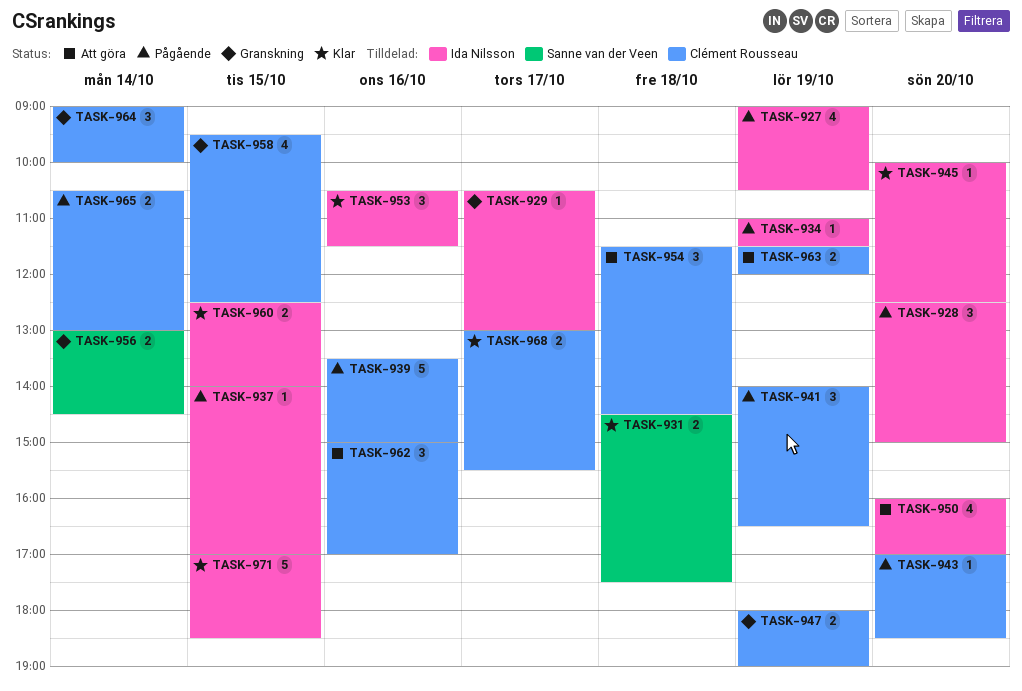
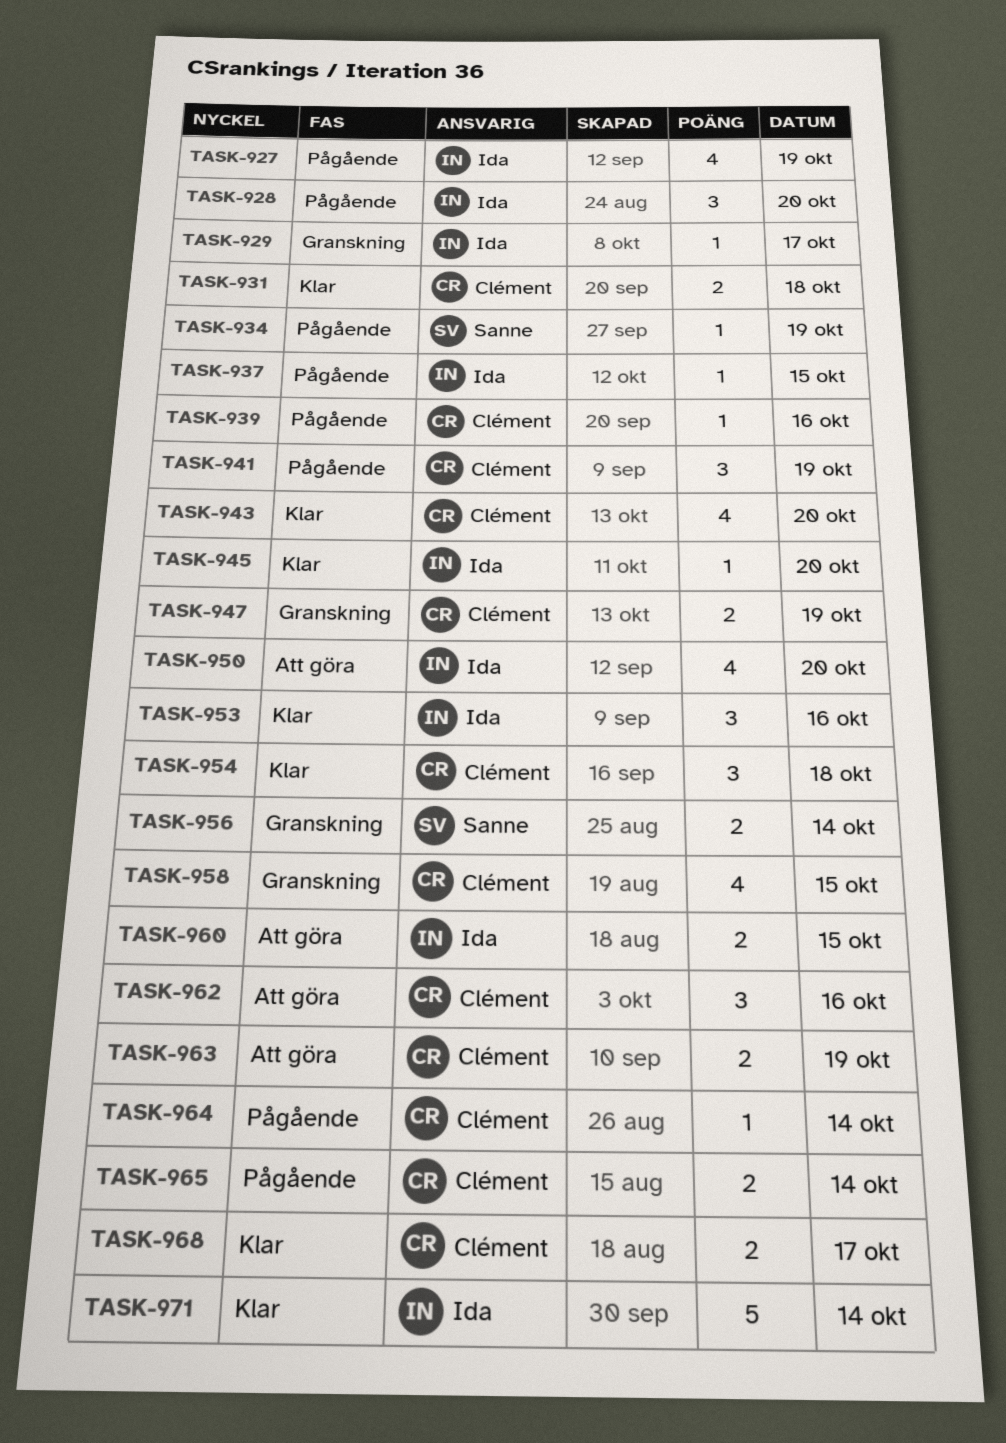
TASK-931, owner: Sanne van der Veen -> Clément Rousseau
TASK-934, owner: Ida Nilsson -> Sanne van der Veen
TASK-939, estimate: 5 -> 1
TASK-943, status: Pågående -> Klar
TASK-943, estimate: 1 -> 4
TASK-954, status: Att göra -> Klar
TASK-960, status: Klar -> Att göra
TASK-964, status: Granskning -> Pågående
TASK-964, estimate: 3 -> 1
TASK-971, day: Oct 15 -> Oct 14

